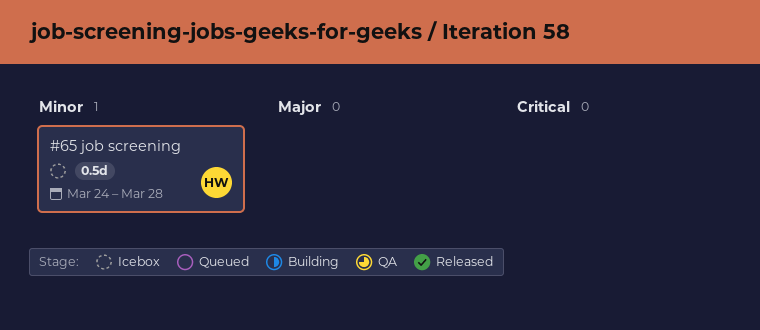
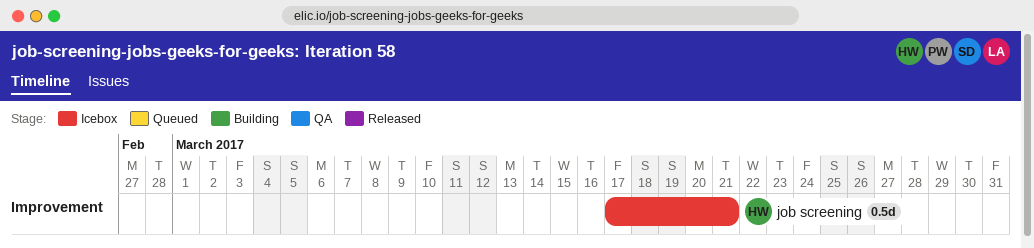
job screening, start: Mar 24 -> Mar 17
job screening, due: Mar 28 -> Mar 21

